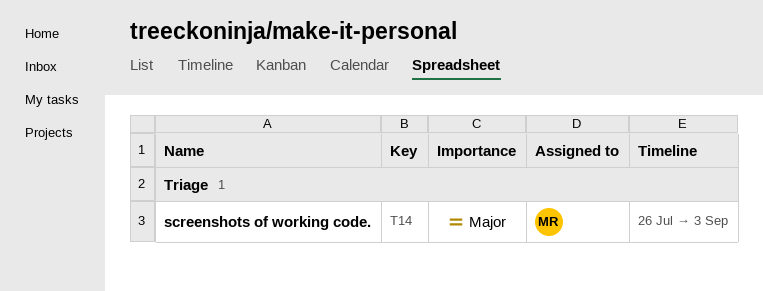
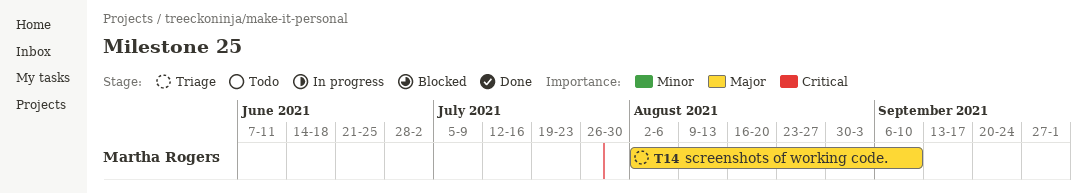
T14, start: Jul 26 -> Aug 2
T14, due: Sep 3 -> Sep 10

